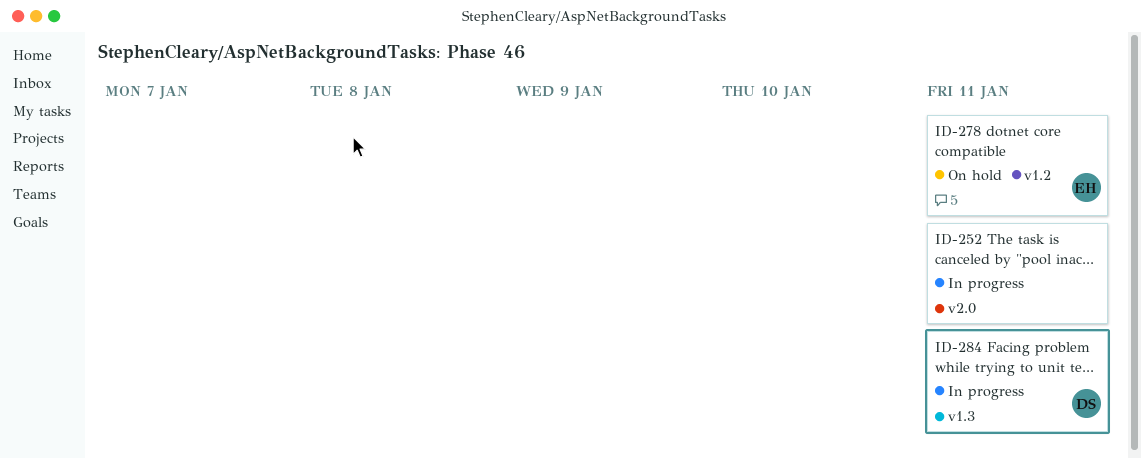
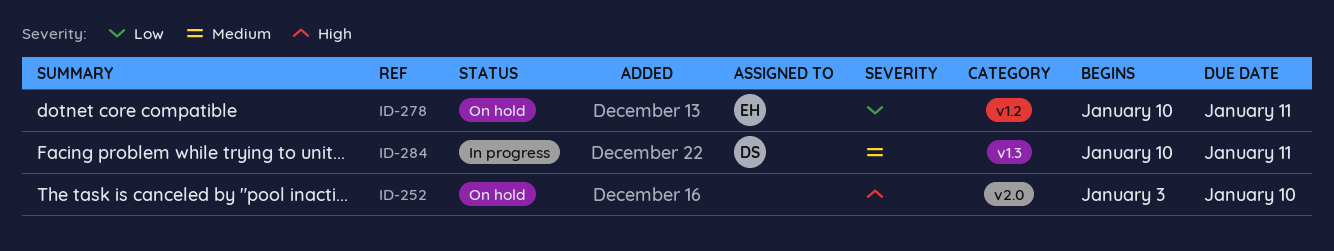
ID-252, status: In progress -> On hold
ID-252, due: Jan 11 -> Jan 10

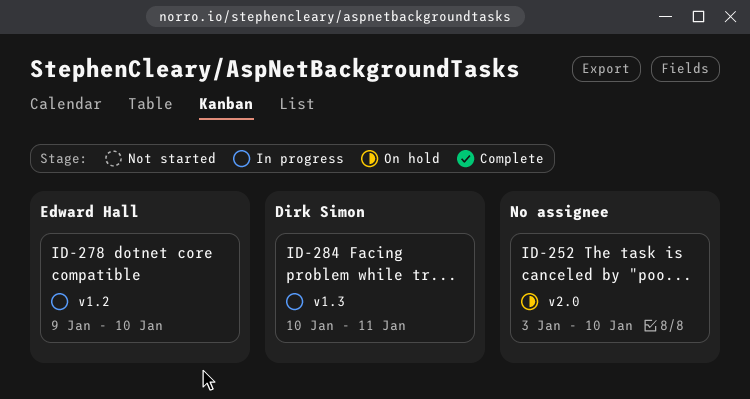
ID-278, status: On hold -> In progress
ID-278, start: Jan 10 -> Jan 9
ID-278, due: Jan 11 -> Jan 10

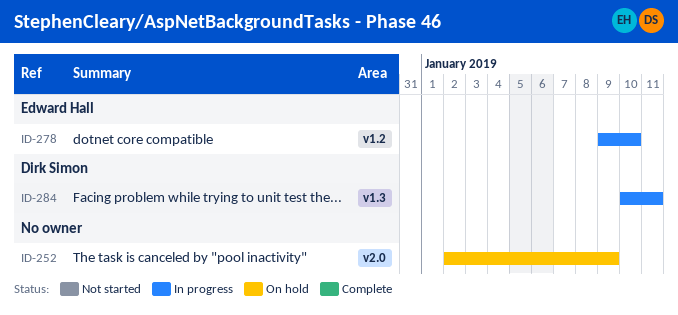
ID-252, start: Jan 3 -> Jan 2
ID-252, due: Jan 10 -> Jan 9

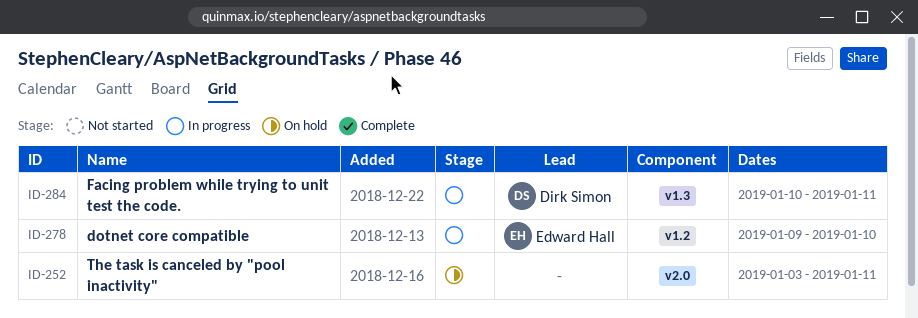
ID-252, start: Jan 2 -> Jan 3
ID-252, due: Jan 9 -> Jan 11

